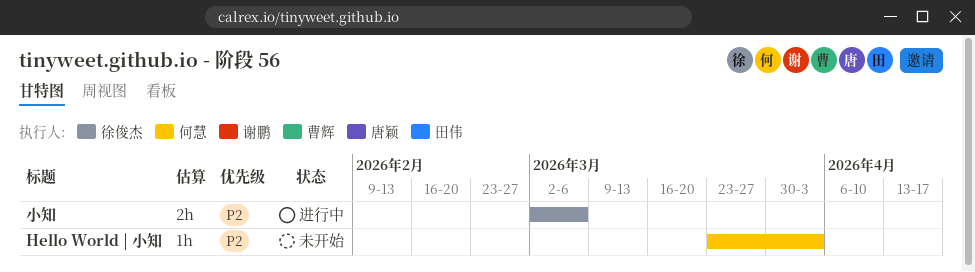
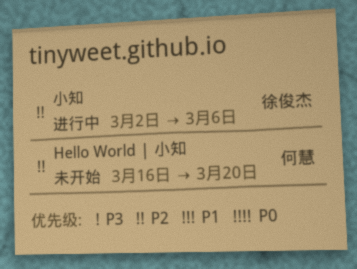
Hello World | 小知, start: Mar 23 -> Mar 16
Hello World | 小知, due: Apr 3 -> Mar 20

